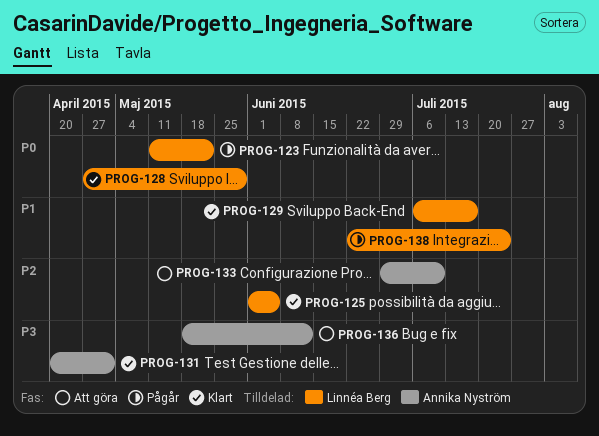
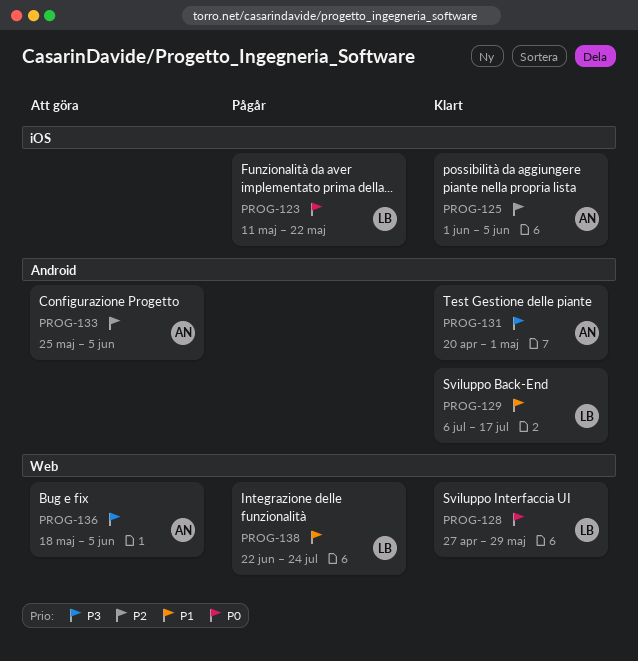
PROG-125, owner: Linnéa Berg -> Annika Nyström
PROG-133, start: Jun 29 -> May 25
PROG-133, due: Jul 10 -> Jun 5
PROG-136, due: Jun 12 -> Jun 5

